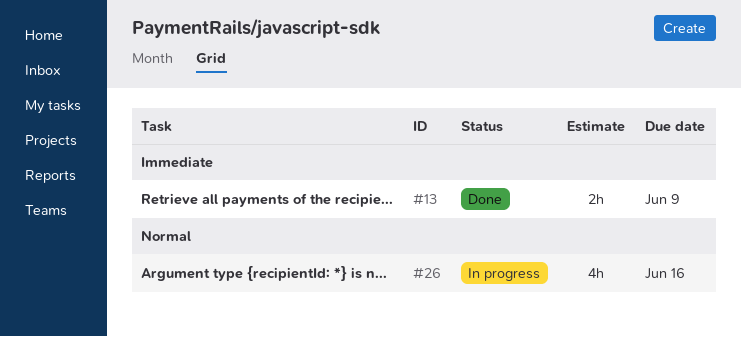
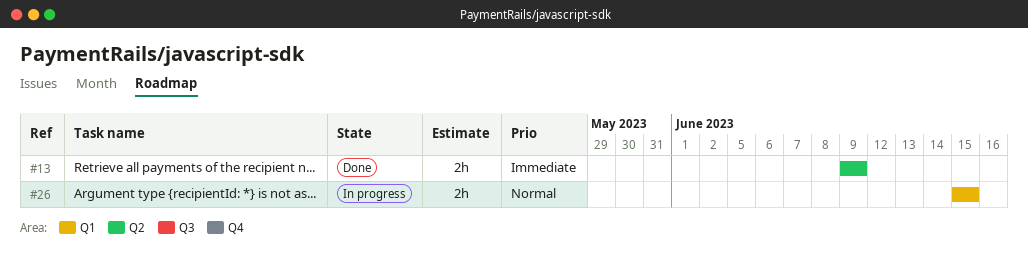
#26, estimate: 4h -> 2h
#26, due: Jun 16 -> Jun 15

